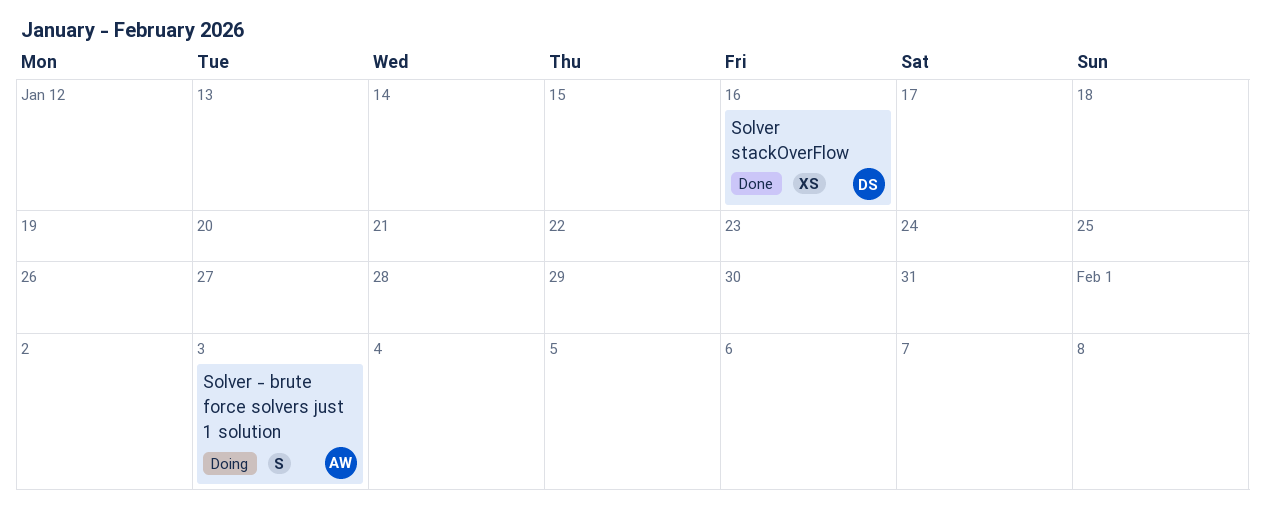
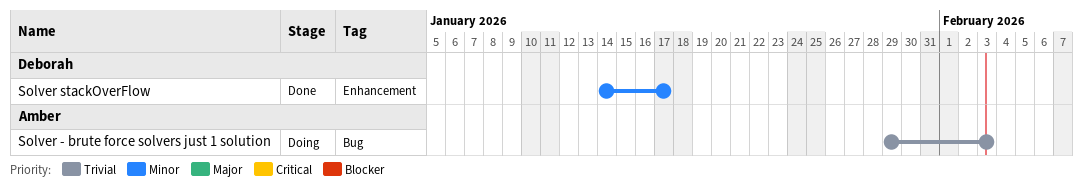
Solver stackOverFlow, due: Jan 16 -> Jan 17

